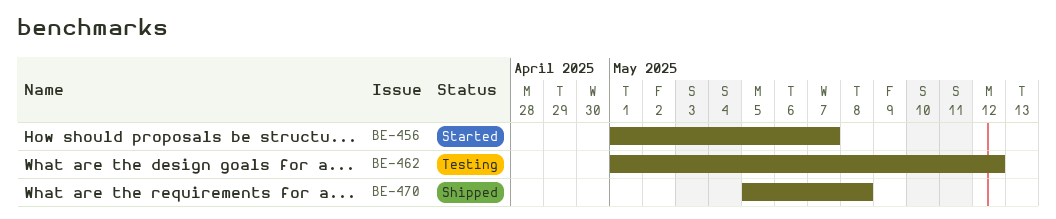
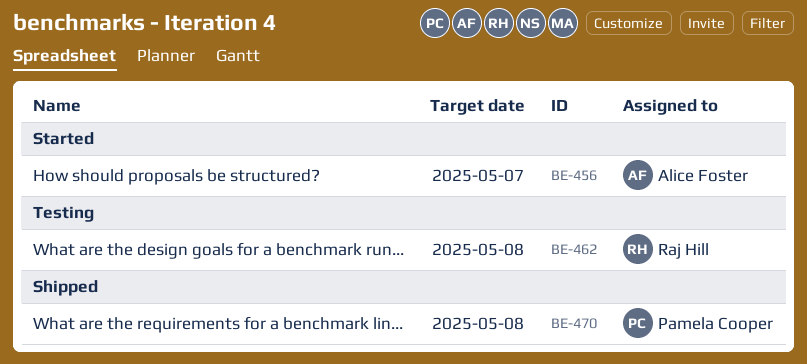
BE-462, due: May 12 -> May 8

